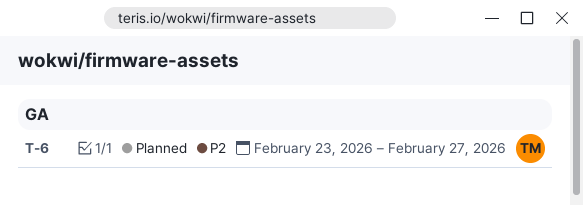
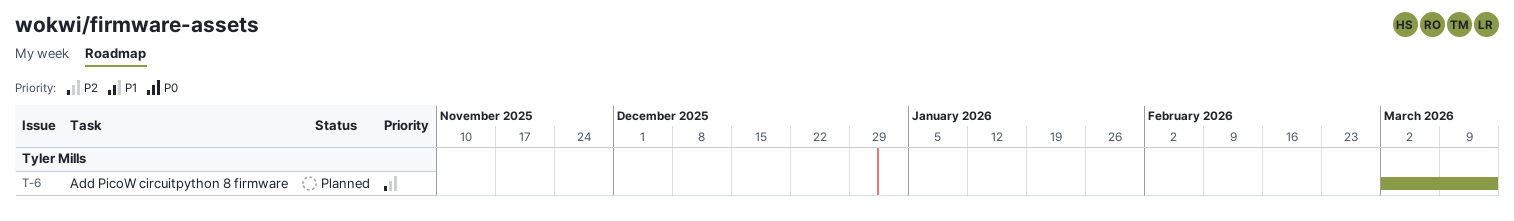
T-6, start: Feb 23 -> Mar 2
T-6, due: Feb 27 -> Mar 13

